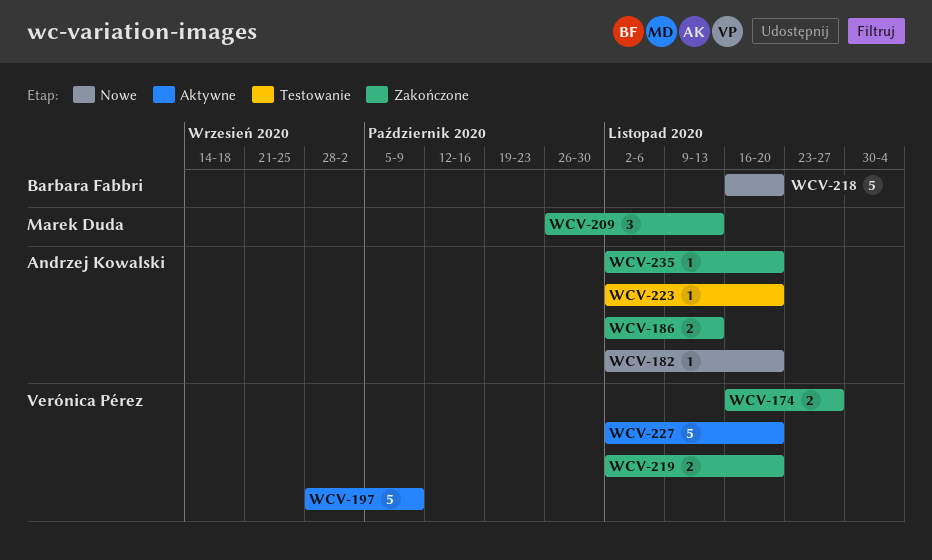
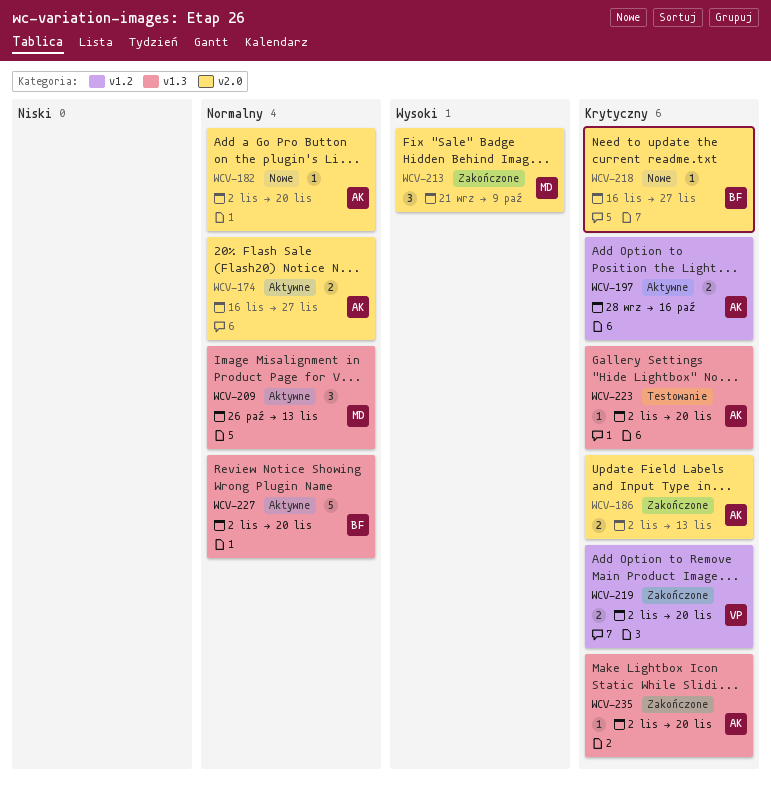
WCV-174, status: Zakończone -> Aktywne
WCV-174, owner: Verónica Pérez -> Andrzej Kowalski
WCV-197, owner: Verónica Pérez -> Andrzej Kowalski
WCV-197, estimate: 5 -> 2
WCV-197, due: Oct 9 -> Oct 16
WCV-209, status: Zakończone -> Aktywne
WCV-213: none -> present
WCV-218, estimate: 5 -> 1
WCV-218, due: Nov 20 -> Nov 27
WCV-227, owner: Verónica Pérez -> Barbara Fabbri

